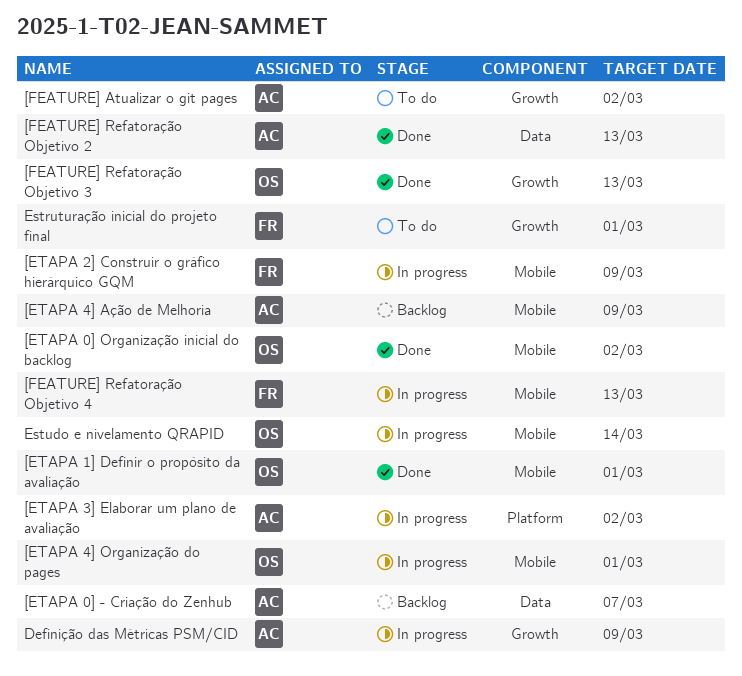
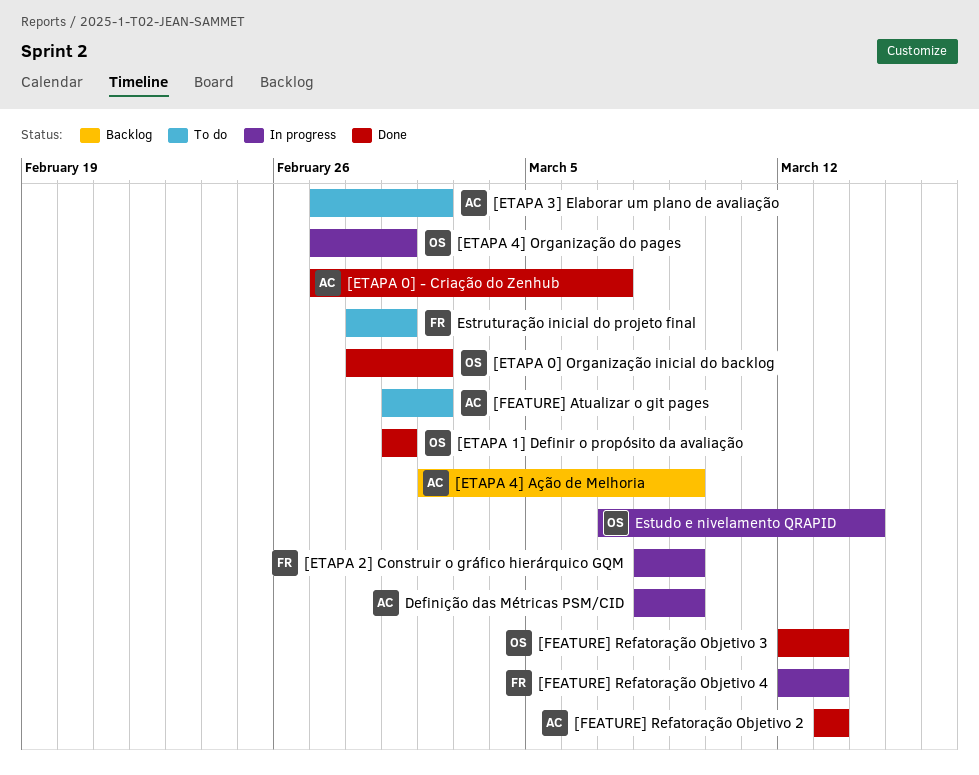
[ETAPA 0] - Criação do Zenhub, status: Backlog -> Done
[ETAPA 3] Elaborar um plano de avaliação, status: In progress -> To do

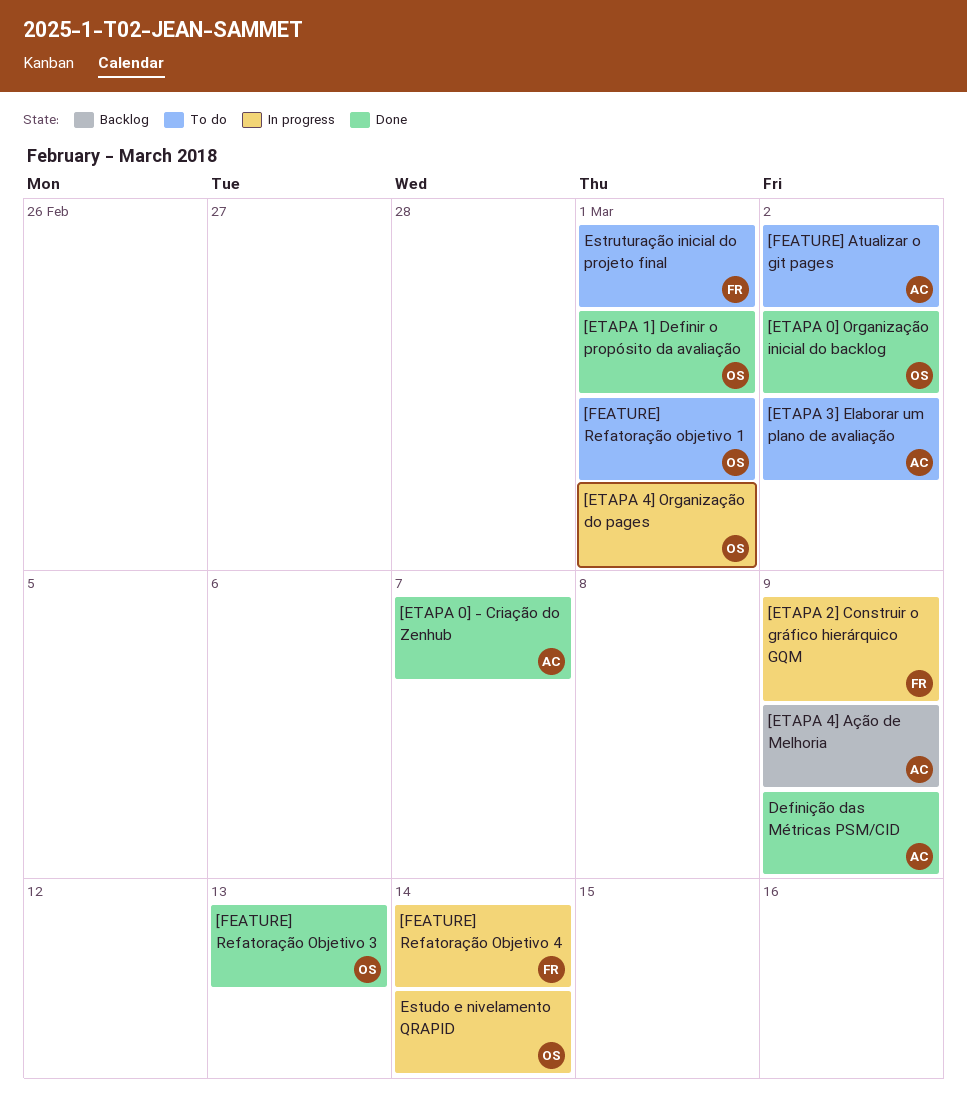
[FEATURE] Refatoração objetivo 1: none -> present
[FEATURE] Refatoração Objetivo 2: present -> none
[FEATURE] Refatoração Objetivo 4, due: Mar 13 -> Mar 14
Definição das Métricas PSM/CID, status: In progress -> Done

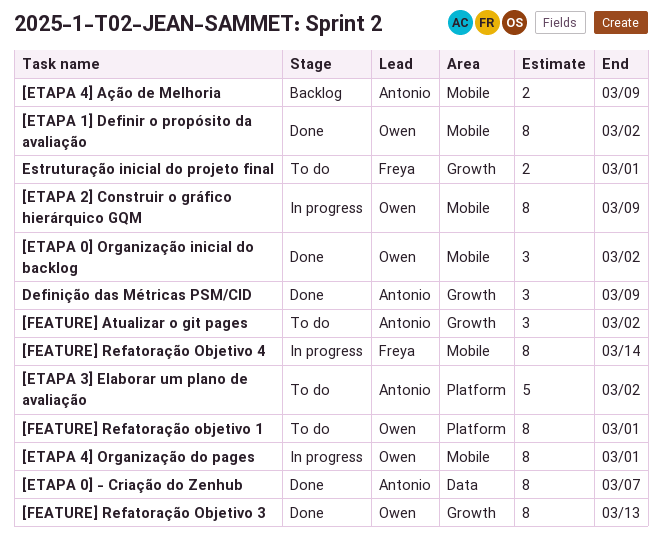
[ETAPA 1] Definir o propósito da avaliação, due: Mar 1 -> Mar 2
[ETAPA 2] Construir o gráfico hierárquico GQM, owner: Freya -> Owen
Estudo e nivelamento QRAPID: present -> none

